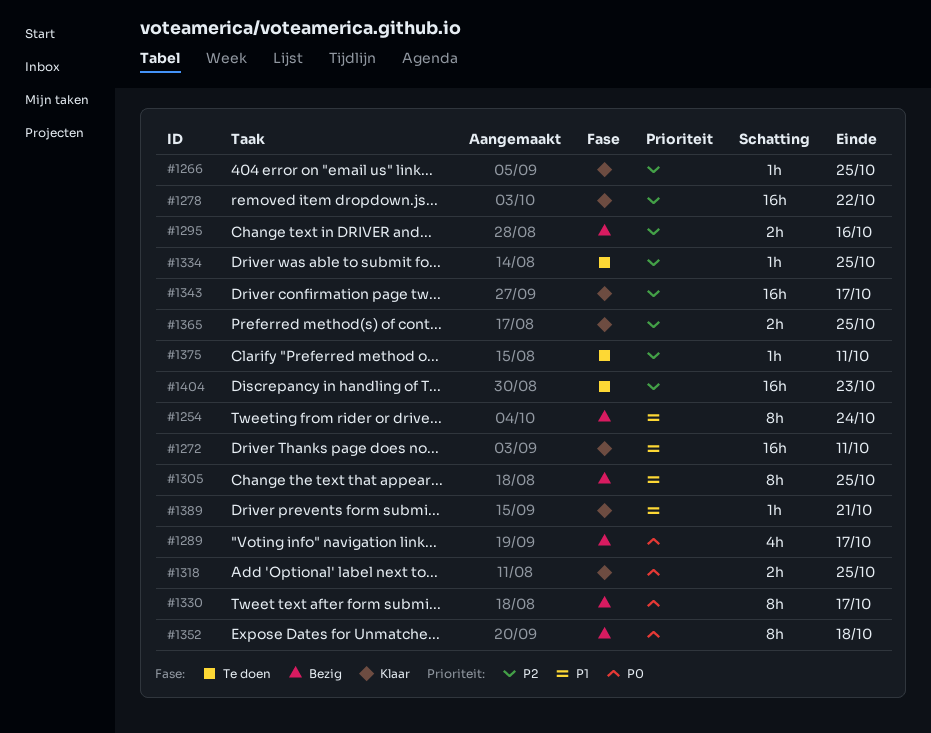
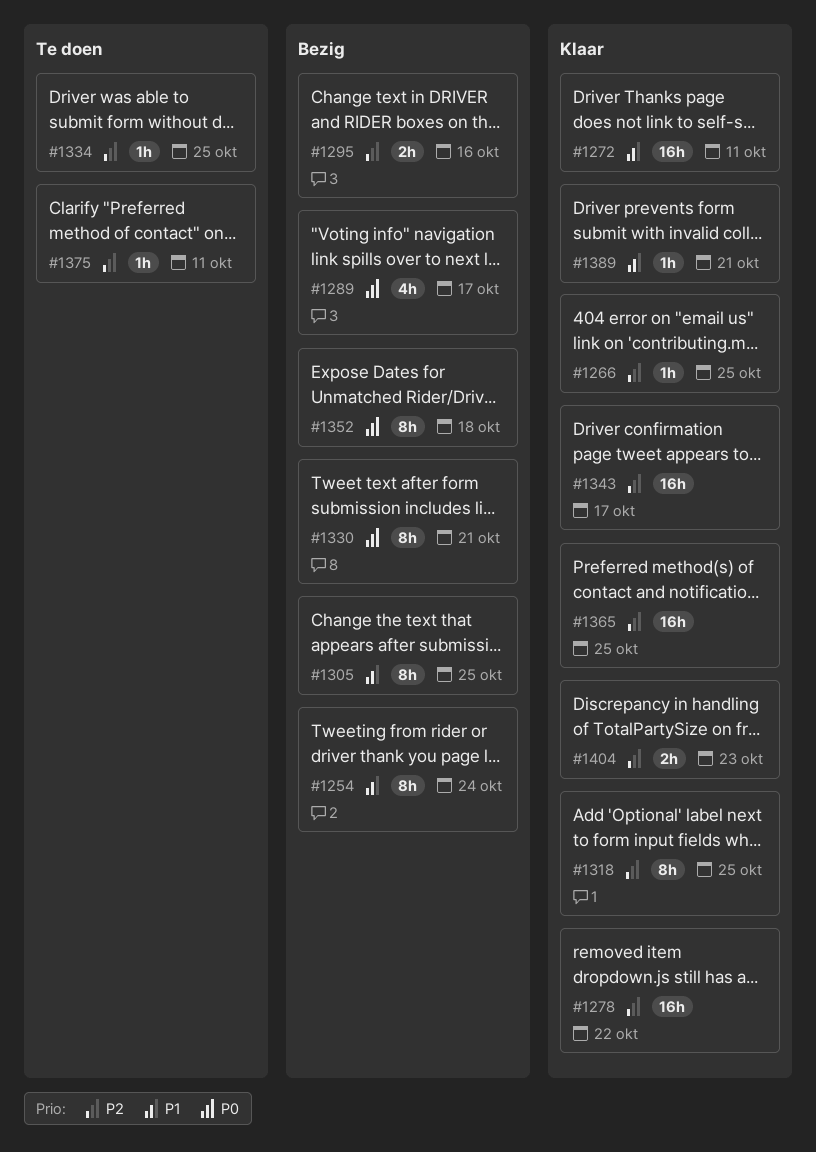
#1318, priority: P0 -> P2
#1318, estimate: 2h -> 8h
#1330, due: Oct 17 -> Oct 21
#1365, estimate: 2h -> 16h
#1404, status: Te doen -> Klaar
#1404, estimate: 16h -> 2h

